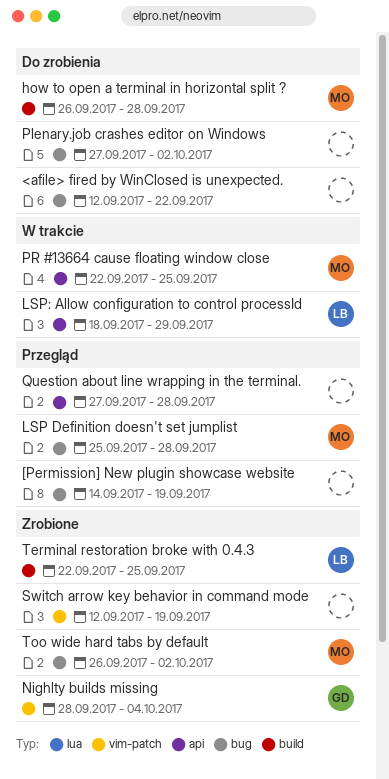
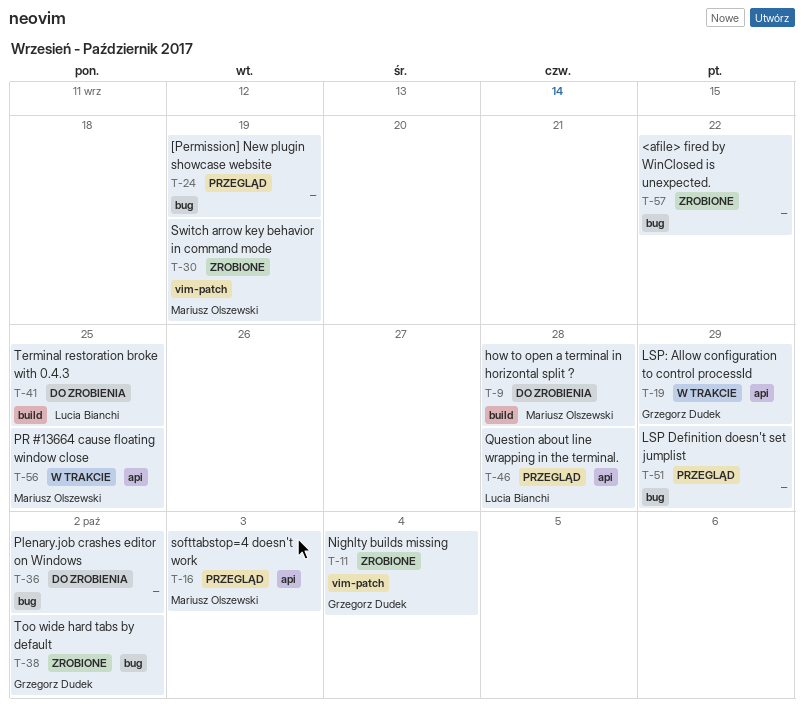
<afile> fired by WinClosed is unexpected., status: Do zrobienia -> Zrobione
LSP Definition doesn't set jumplist, owner: Mariusz Olszewski -> none
LSP Definition doesn't set jumplist, due: Sep 28 -> Sep 29
LSP: Allow configuration to control processId, owner: Lucia Bianchi -> Grzegorz Dudek
Question about line wrapping in the terminal., owner: none -> Lucia Bianchi
softtabstop=4 doesn't work: none -> present
Switch arrow key behavior in command mode, owner: none -> Mariusz Olszewski
Terminal restoration broke with 0.4.3, status: Zrobione -> Do zrobienia
Too wide hard tabs by default, owner: Mariusz Olszewski -> Grzegorz Dudek

